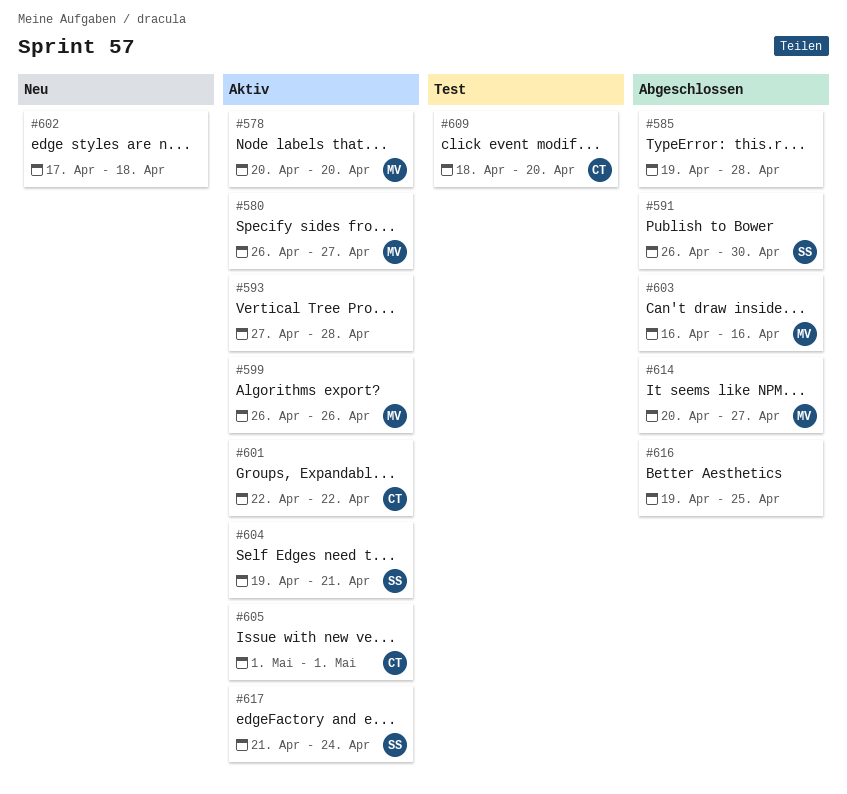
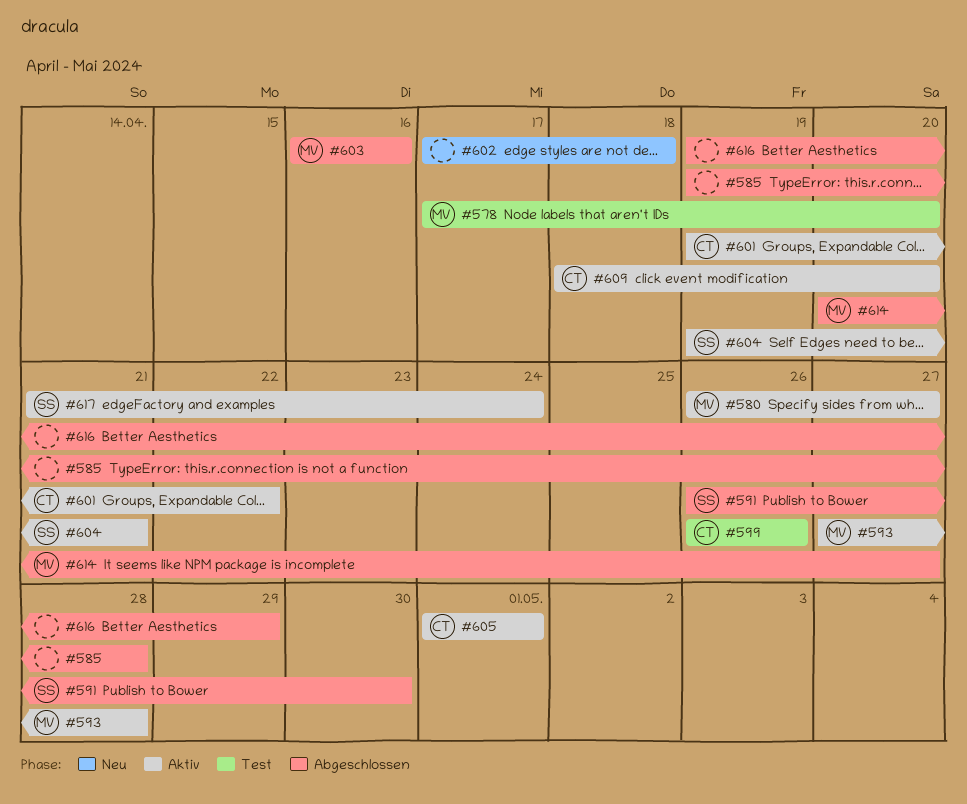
#578, status: Aktiv -> Test
#578, start: Apr 20 -> Apr 17
#593, owner: none -> MV
#599, status: Aktiv -> Test
#599, owner: MV -> CT
#601, start: Apr 22 -> Apr 19
#609, status: Test -> Aktiv
#616, due: Apr 25 -> Apr 29

